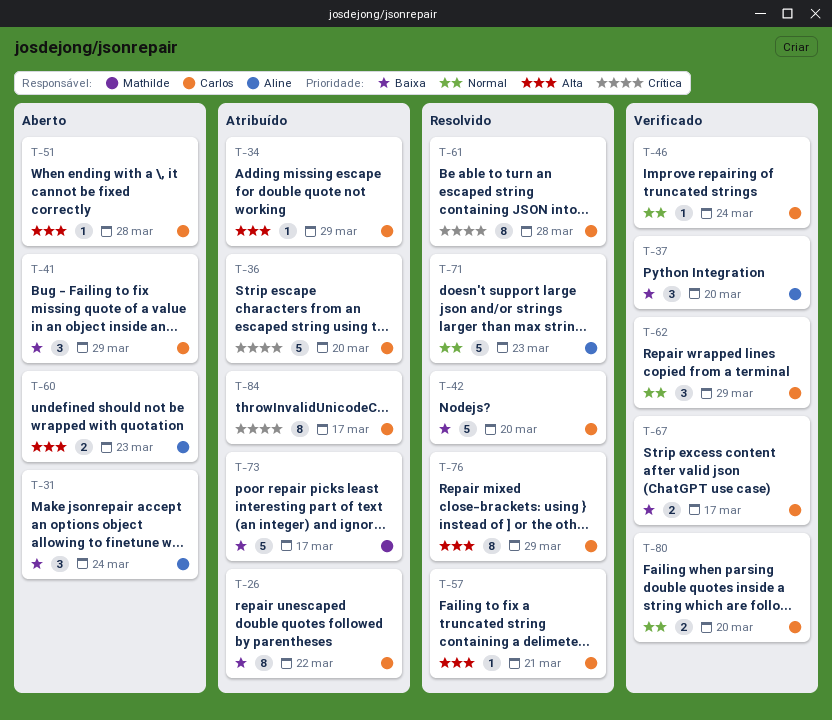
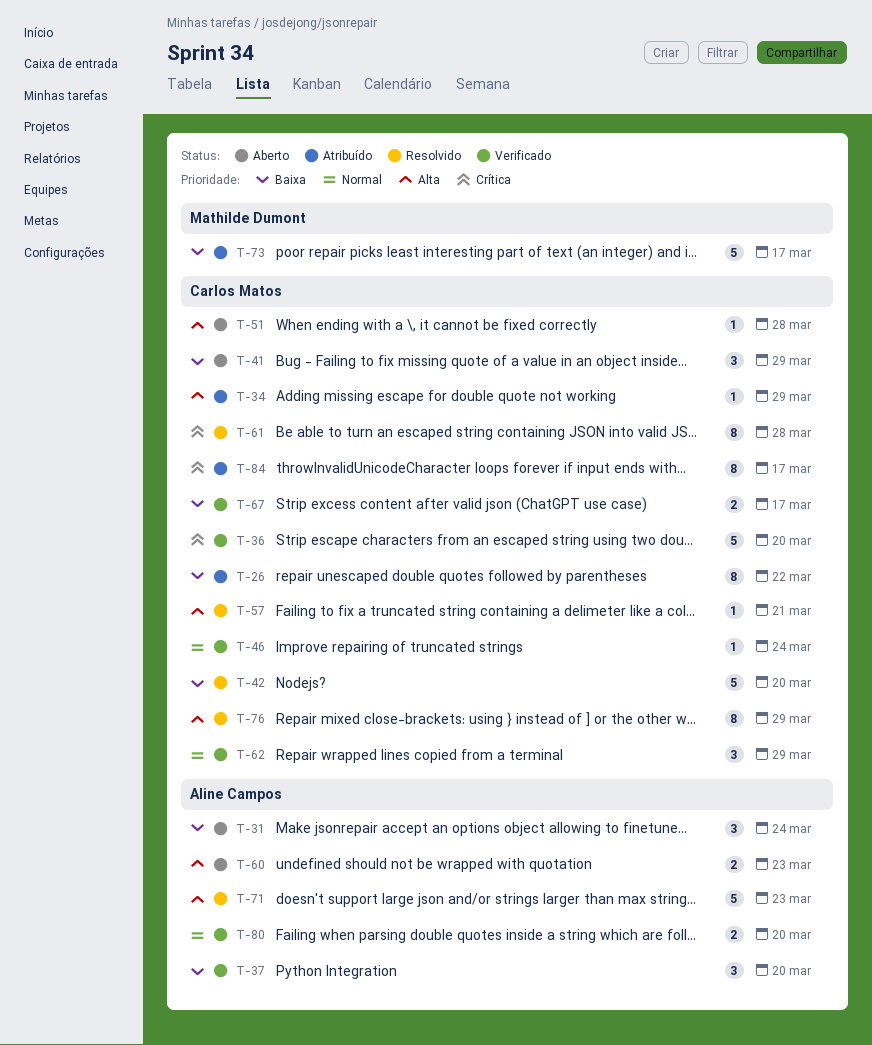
T-36, status: Atribuído -> Verificado
T-71, priority: Normal -> Alta
T-80, owner: Carlos Matos -> Aline Campos

